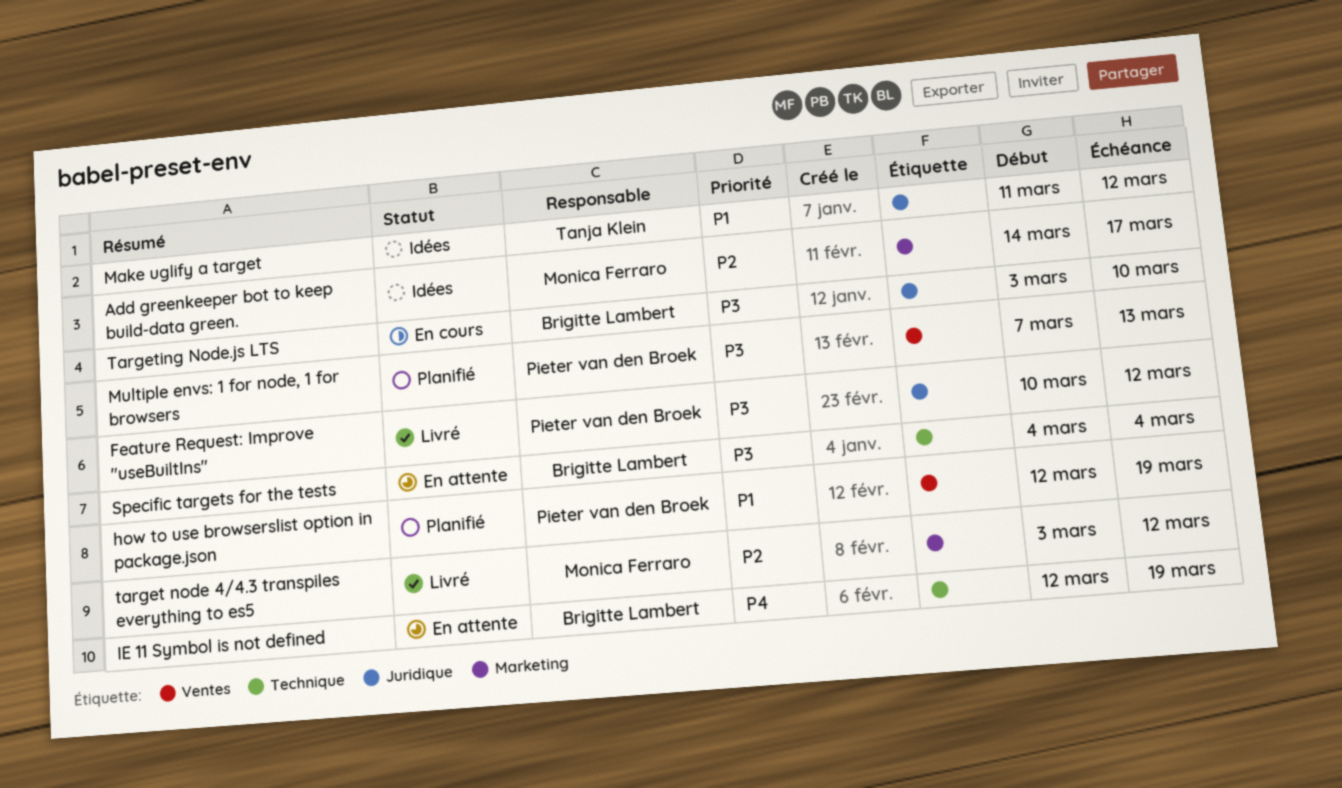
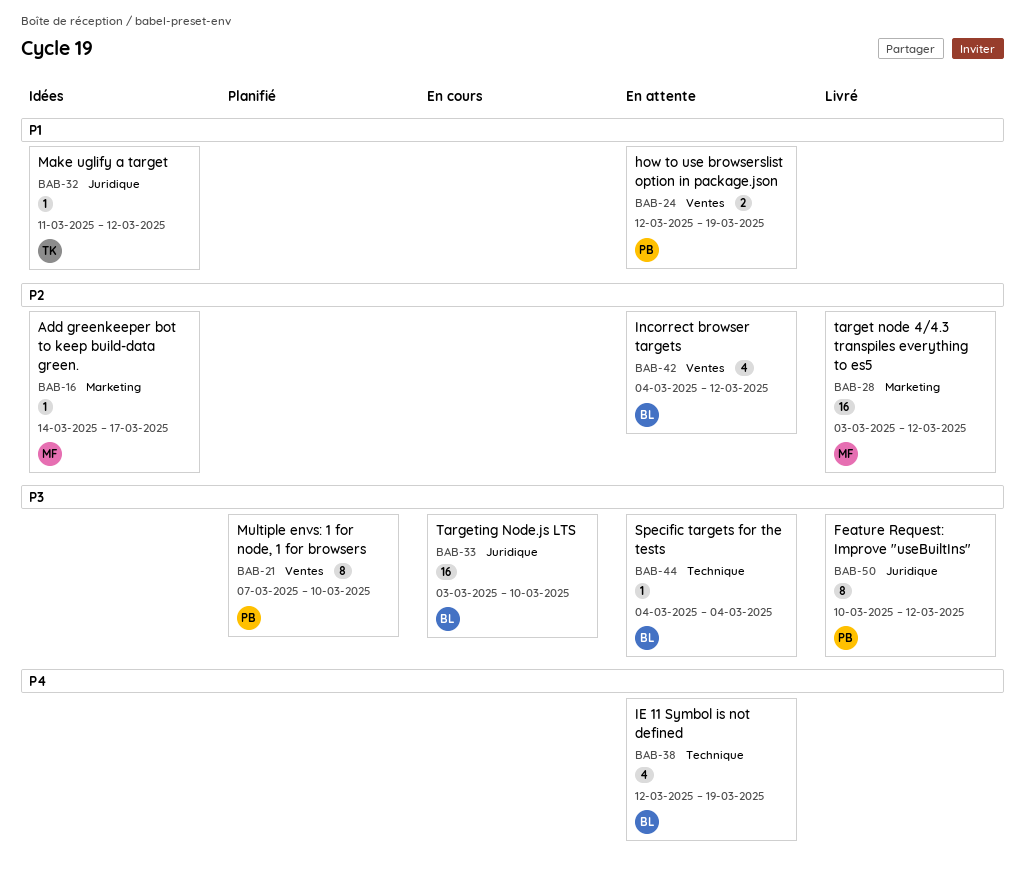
how to use browserslist option in package.json, status: Planifié -> En attente
Incorrect browser targets: none -> present
Multiple envs: 1 for node, 1 for browsers, due: Mar 13 -> Mar 10

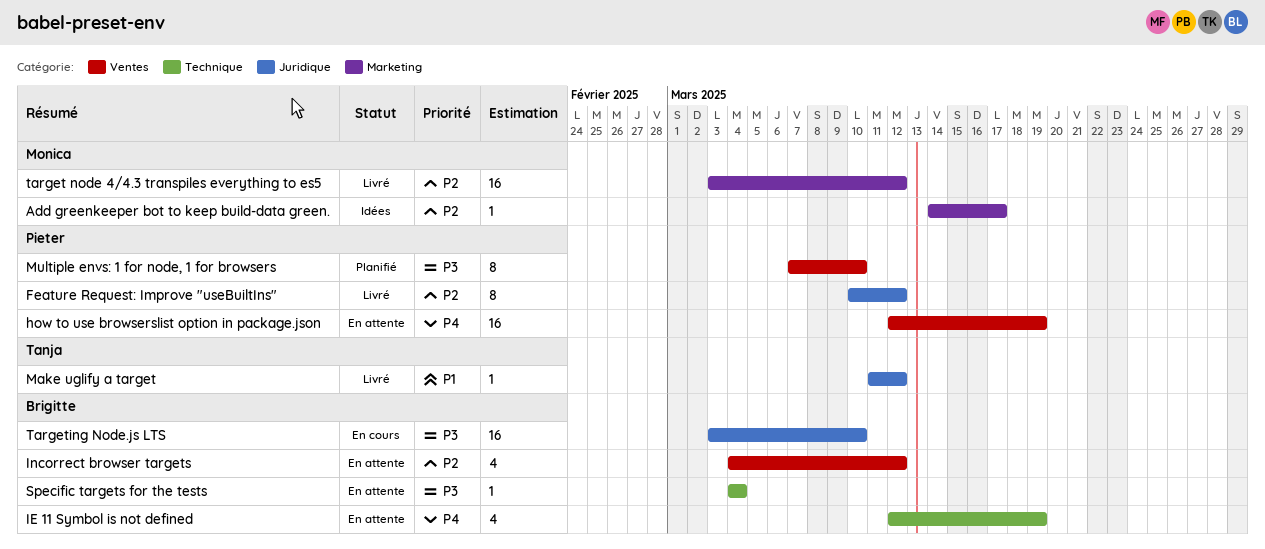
Feature Request: Improve "useBuiltIns", priority: P3 -> P2
how to use browserslist option in package.json, priority: P1 -> P4
how to use browserslist option in package.json, estimate: 2 -> 16
Make uglify a target, status: Idées -> Livré

